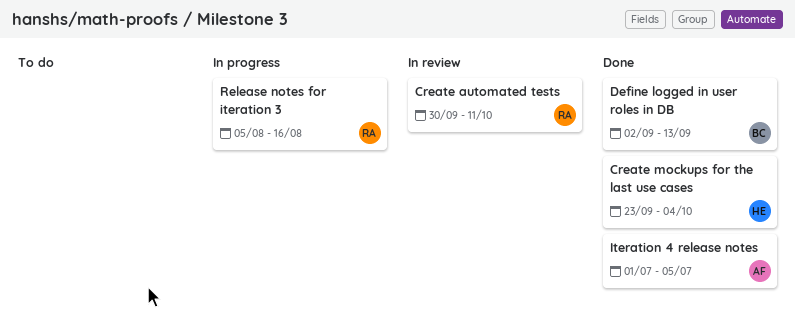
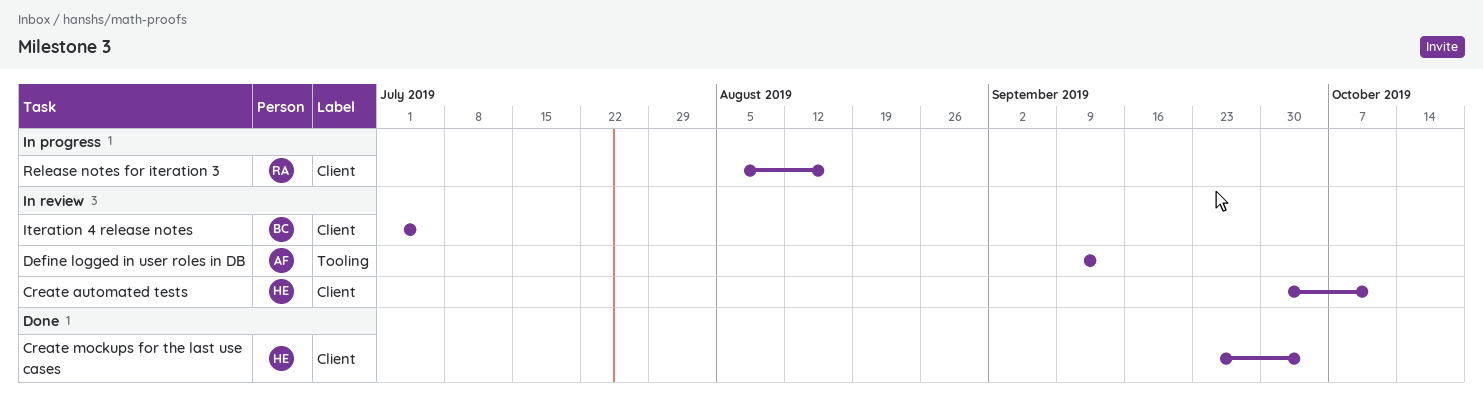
Create automated tests, owner: RA -> HE
Define logged in user roles in DB, status: Done -> In review
Define logged in user roles in DB, owner: BC -> AF
Define logged in user roles in DB, start: Sep 2 -> Sep 9
Iteration 4 release notes, status: Done -> In review
Iteration 4 release notes, owner: AF -> BC

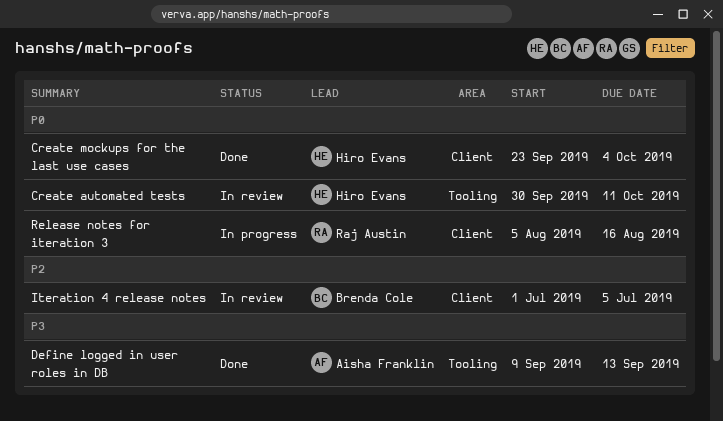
Create automated tests, label: Client -> Tooling
Define logged in user roles in DB, status: In review -> Done

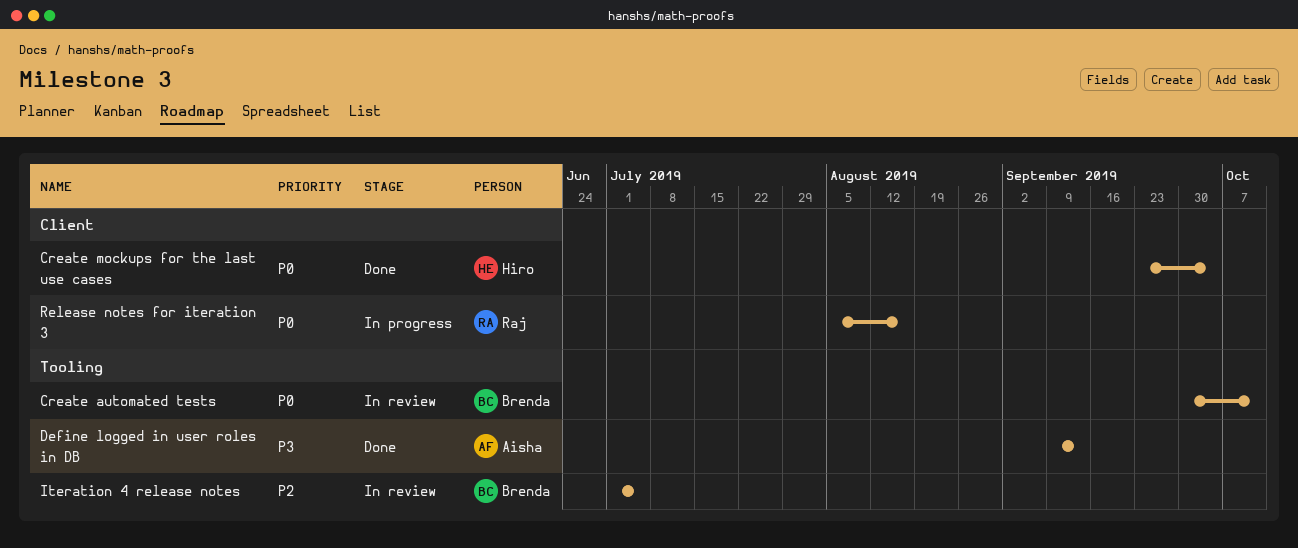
Create automated tests, owner: Hiro Evans -> Brenda Cole
Iteration 4 release notes, label: Client -> Tooling

